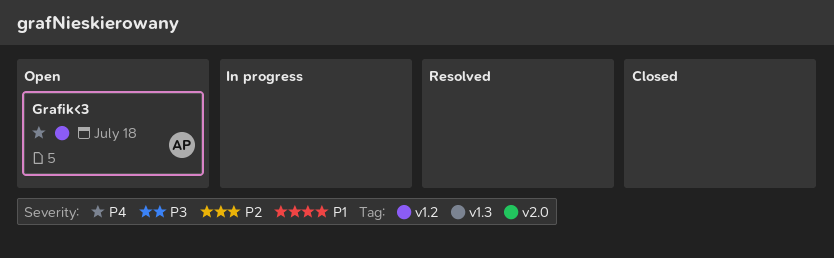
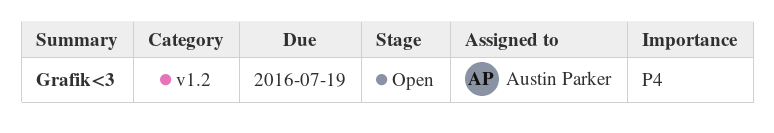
Grafik<3, due: Jul 18 -> Jul 19

